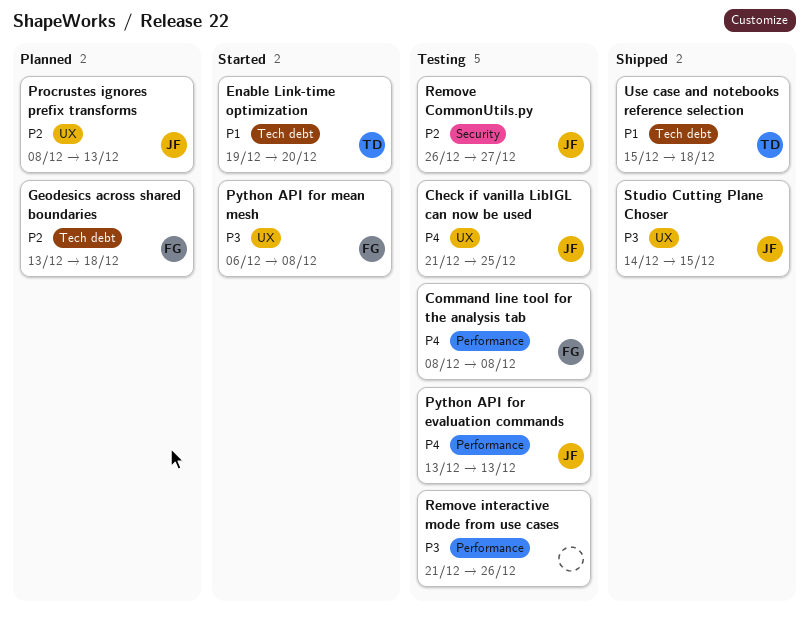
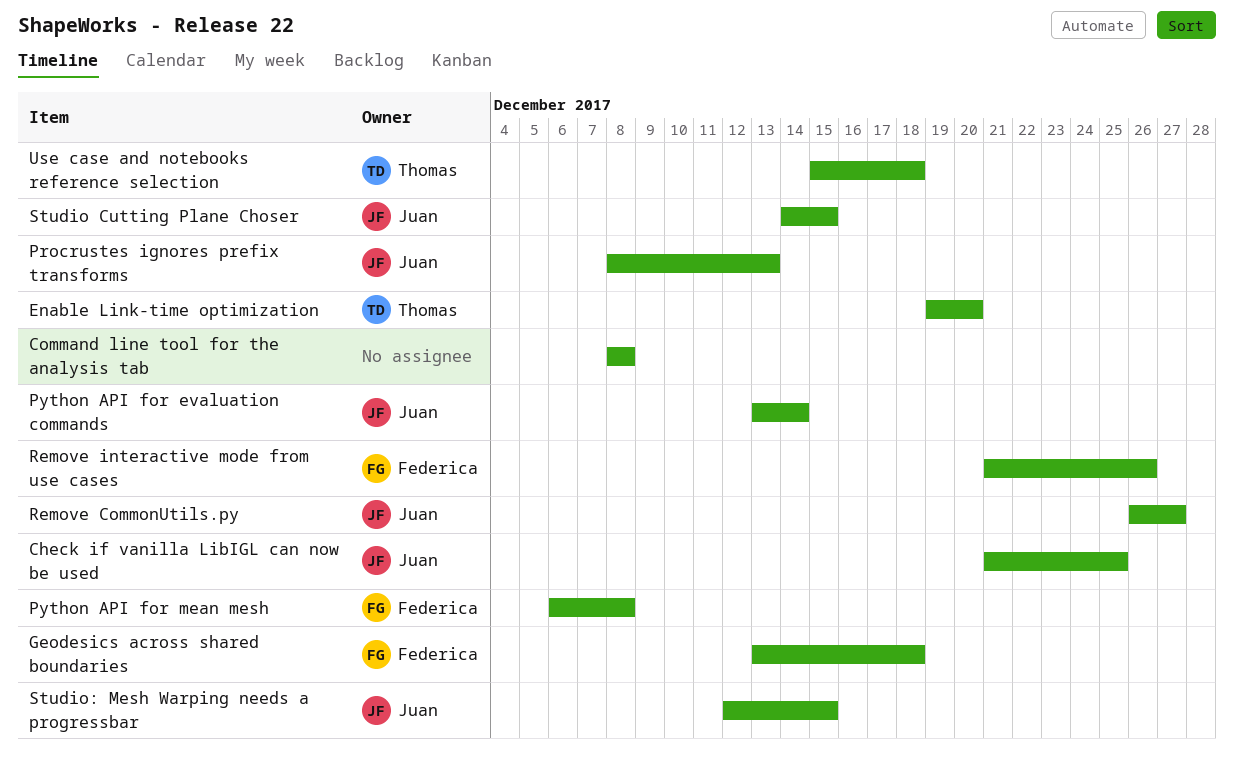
Command line tool for the analysis tab, owner: Federica -> none
Python API for evaluation commands, due: Dec 13 -> Dec 14
Remove interactive mode from use cases, owner: none -> Federica
Studio: Mesh Warping needs a progressbar: none -> present

